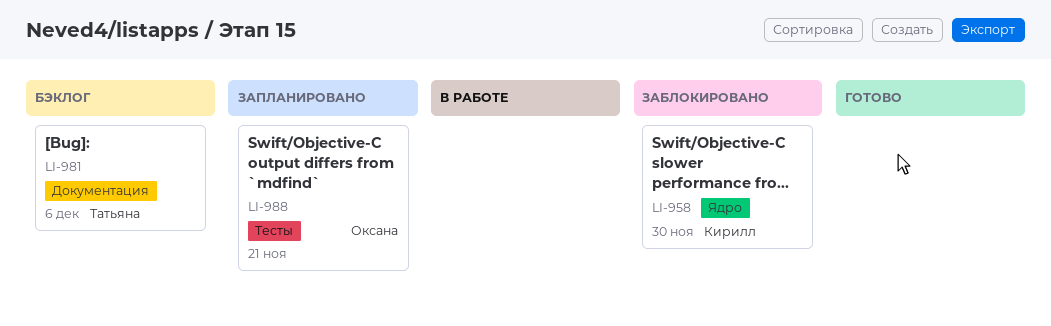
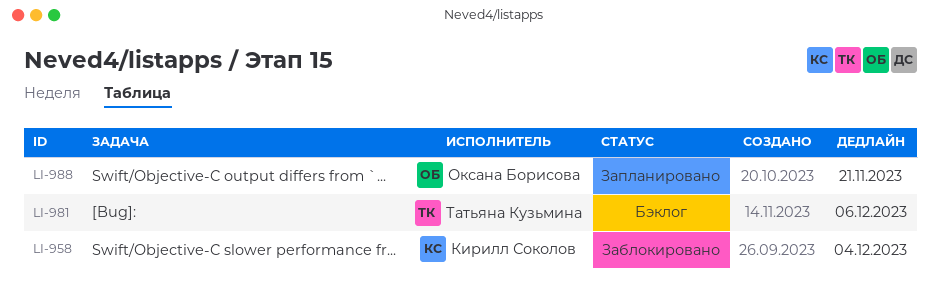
LI-958, due: Nov 30 -> Dec 4

